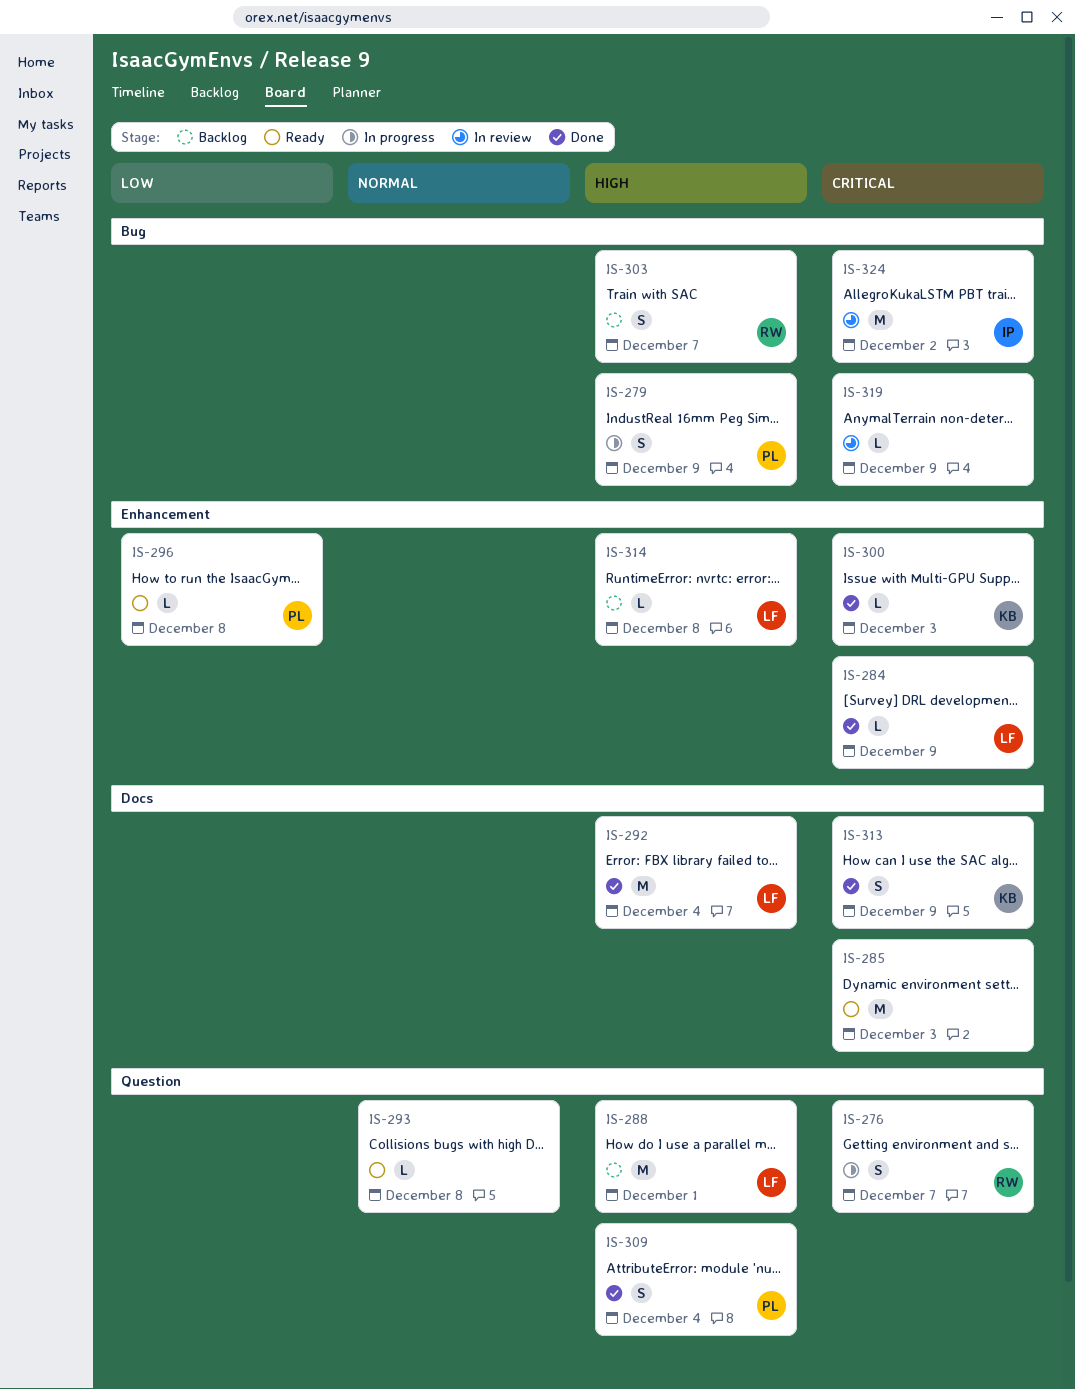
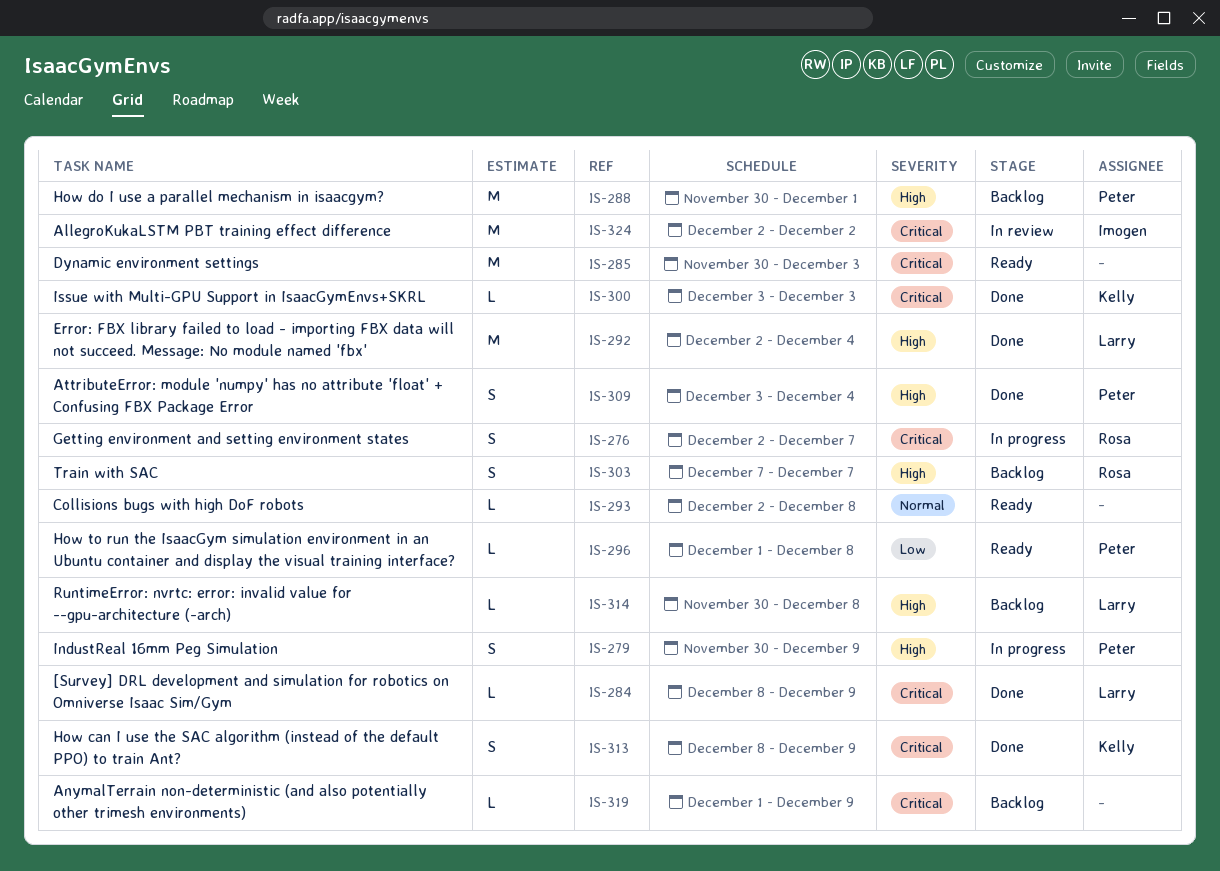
IS-288, owner: Larry -> Peter
IS-319, status: In review -> Backlog

